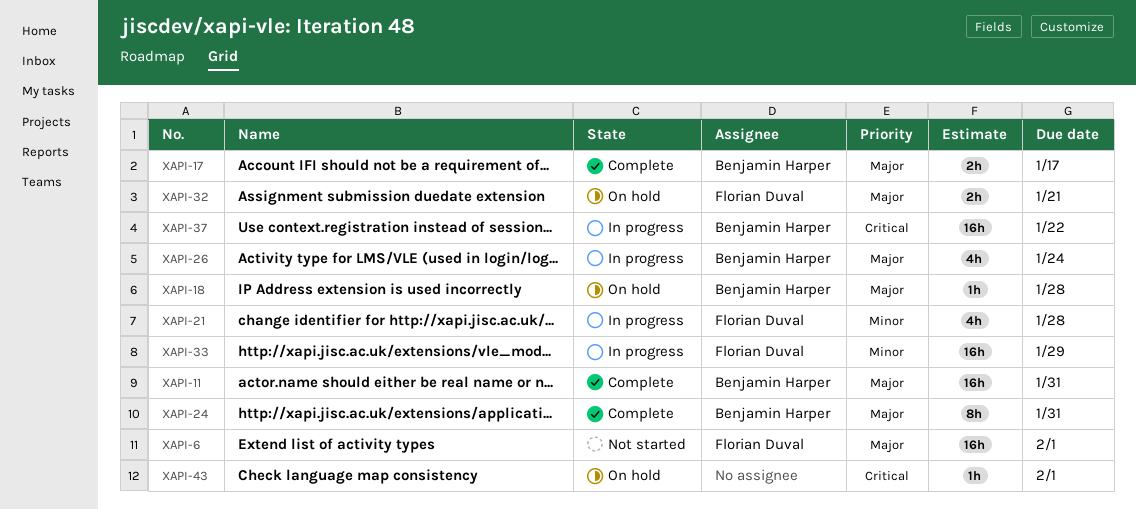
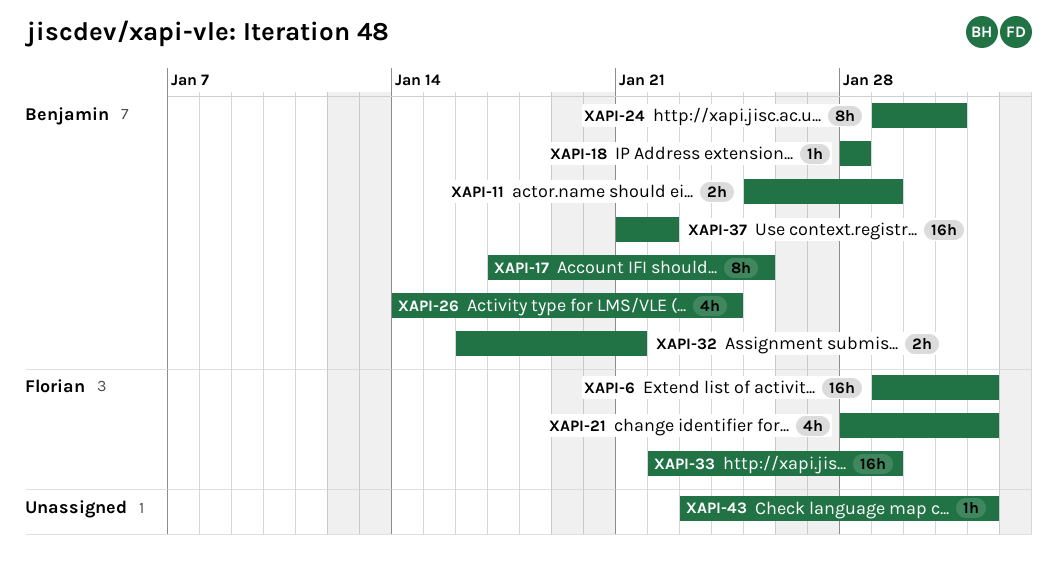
XAPI-11, estimate: 16h -> 2h
XAPI-11, due: Jan 31 -> Jan 29
XAPI-17, estimate: 2h -> 8h
XAPI-17, due: Jan 17 -> Jan 25
XAPI-21, due: Jan 28 -> Feb 1
XAPI-32, owner: Florian Duval -> Benjamin Harper

